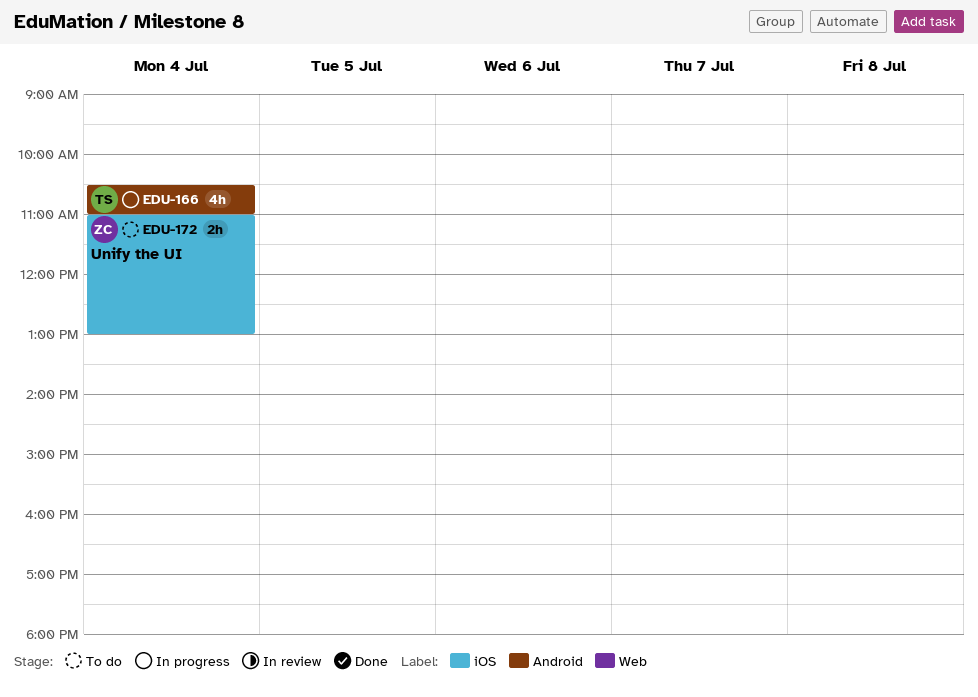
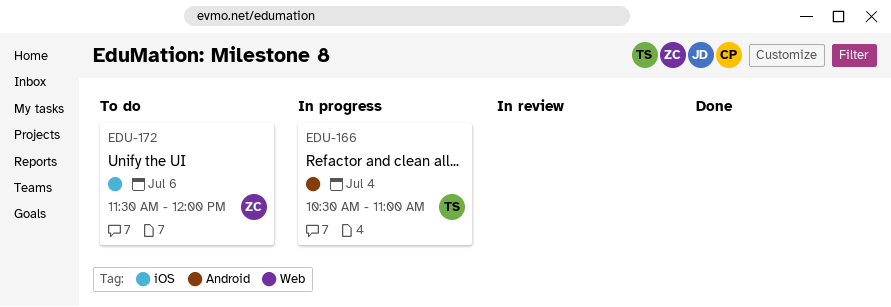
EDU-172, day: Jul 4 -> Jul 6
EDU-172, begins: 11:00 -> 11:30
EDU-172, ends: 13:00 -> 12:00

